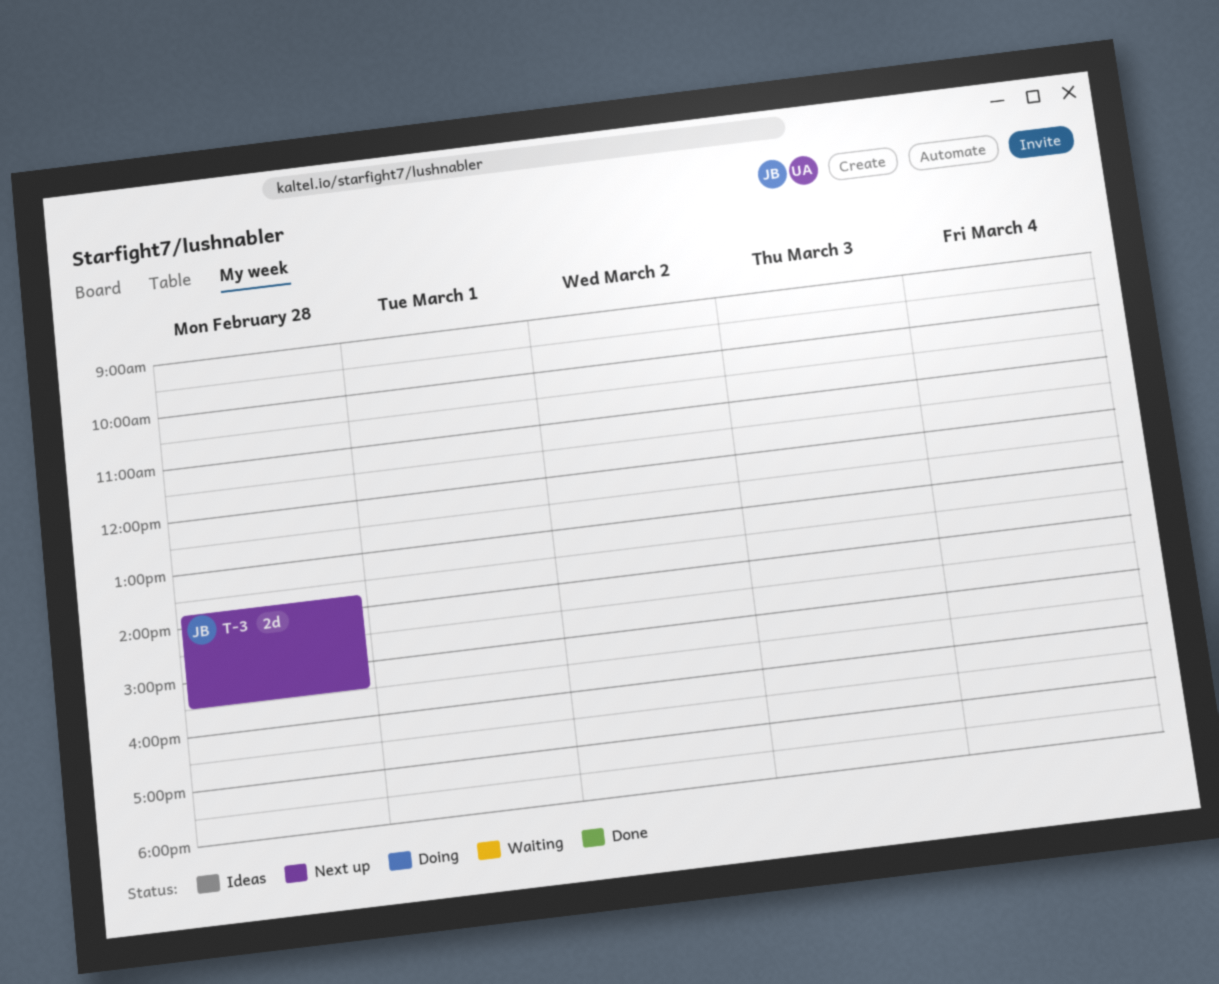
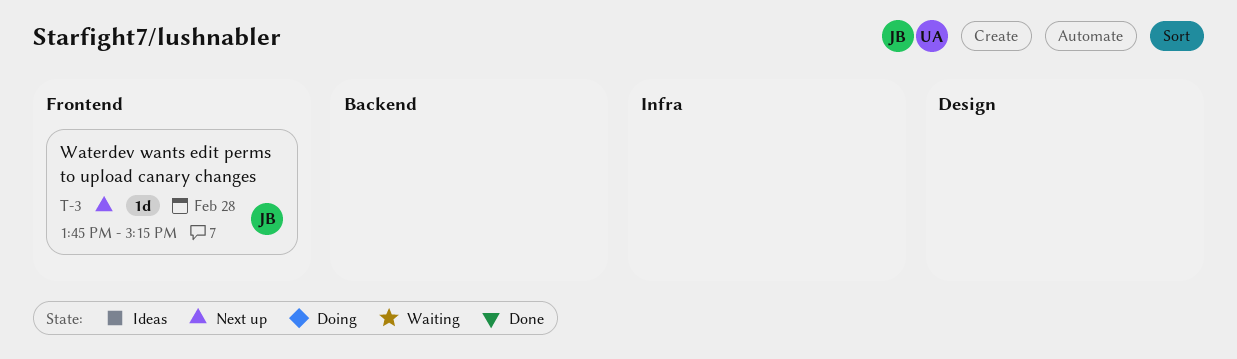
T-3, estimate: 2d -> 1d
T-3, ends: 15:30 -> 15:15

